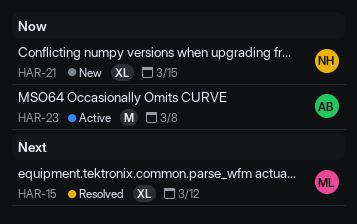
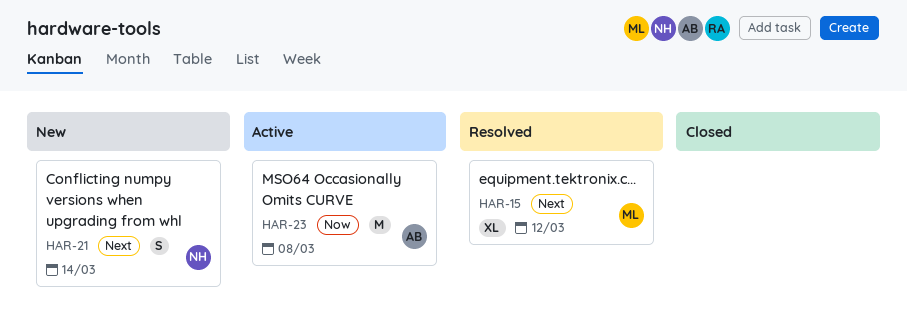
HAR-21, priority: Now -> Next
HAR-21, estimate: XL -> S
HAR-21, due: Mar 15 -> Mar 14

